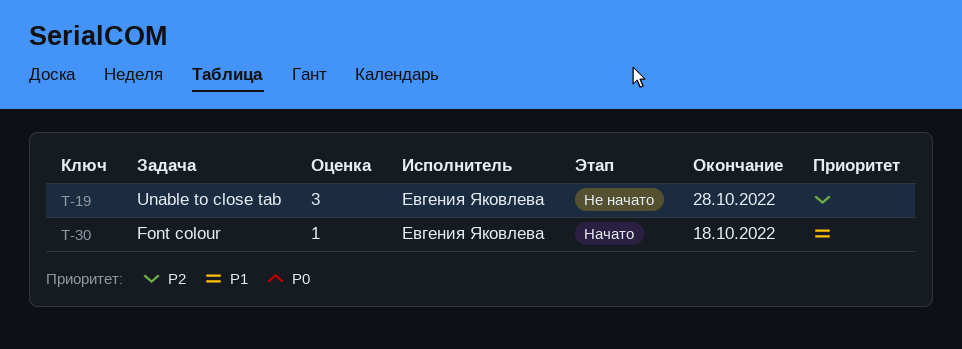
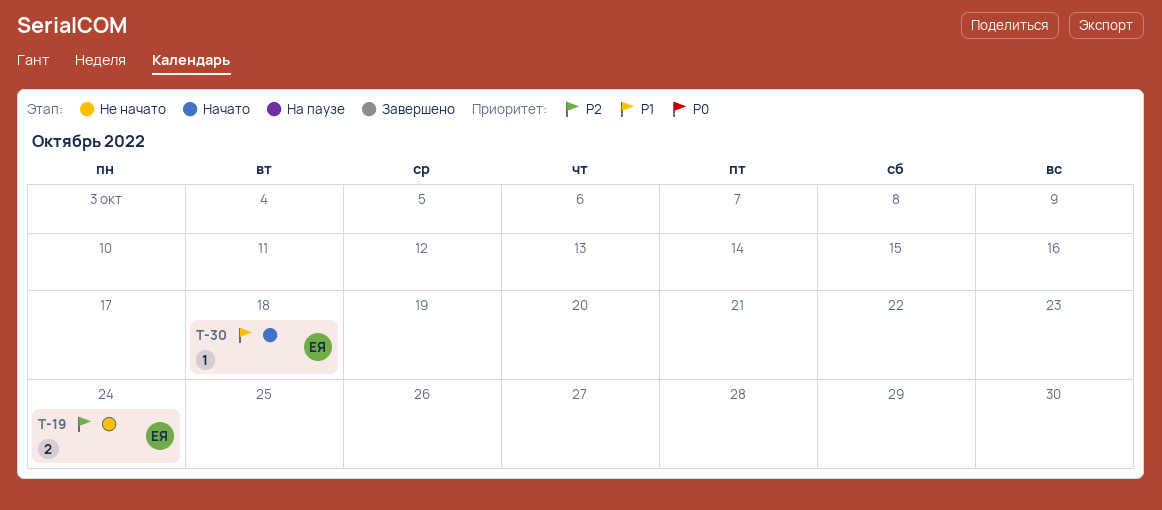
T-19, estimate: 3 -> 2
T-19, due: Oct 28 -> Oct 24

